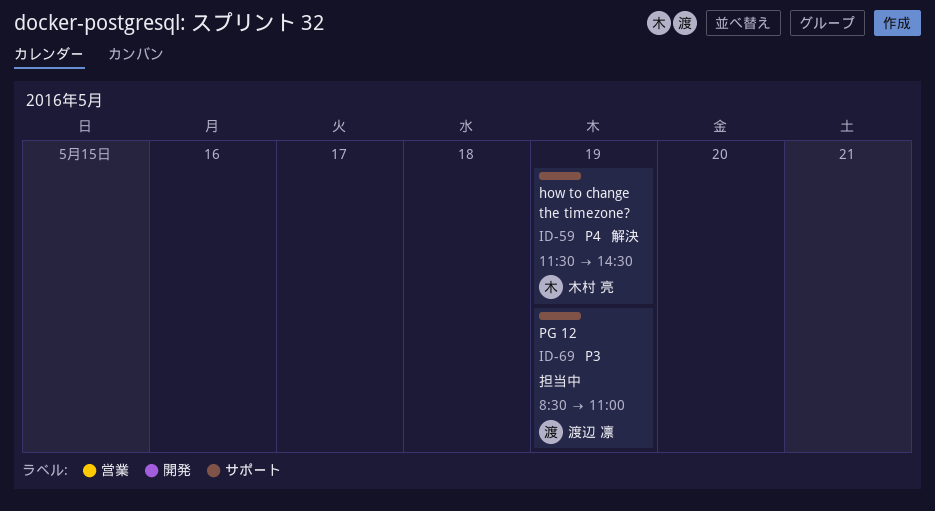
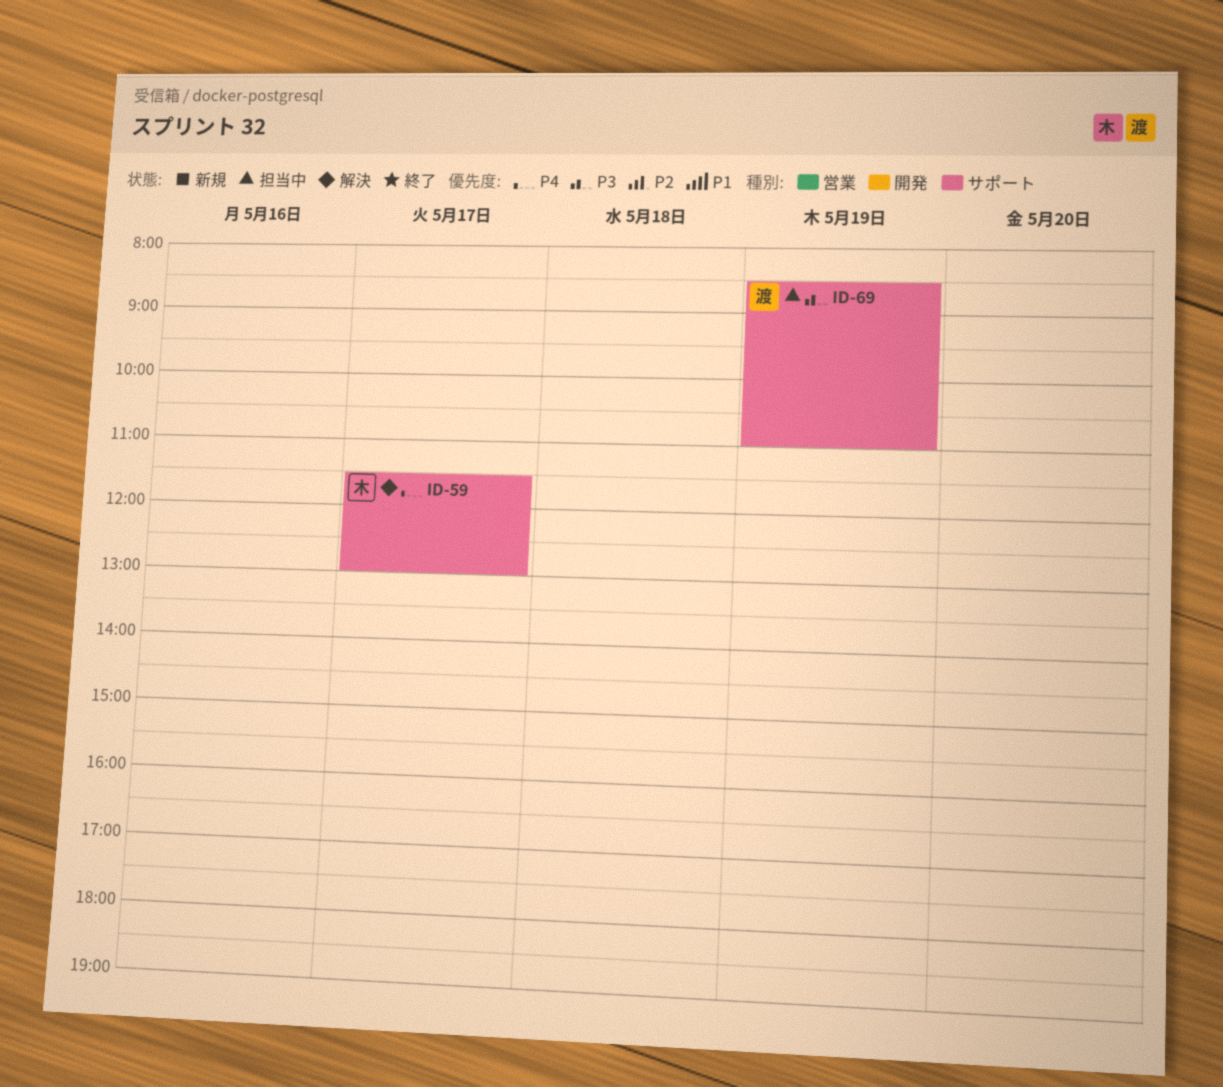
ID-59, day: May 19 -> May 17
ID-59, ends: 14:30 -> 13:00

